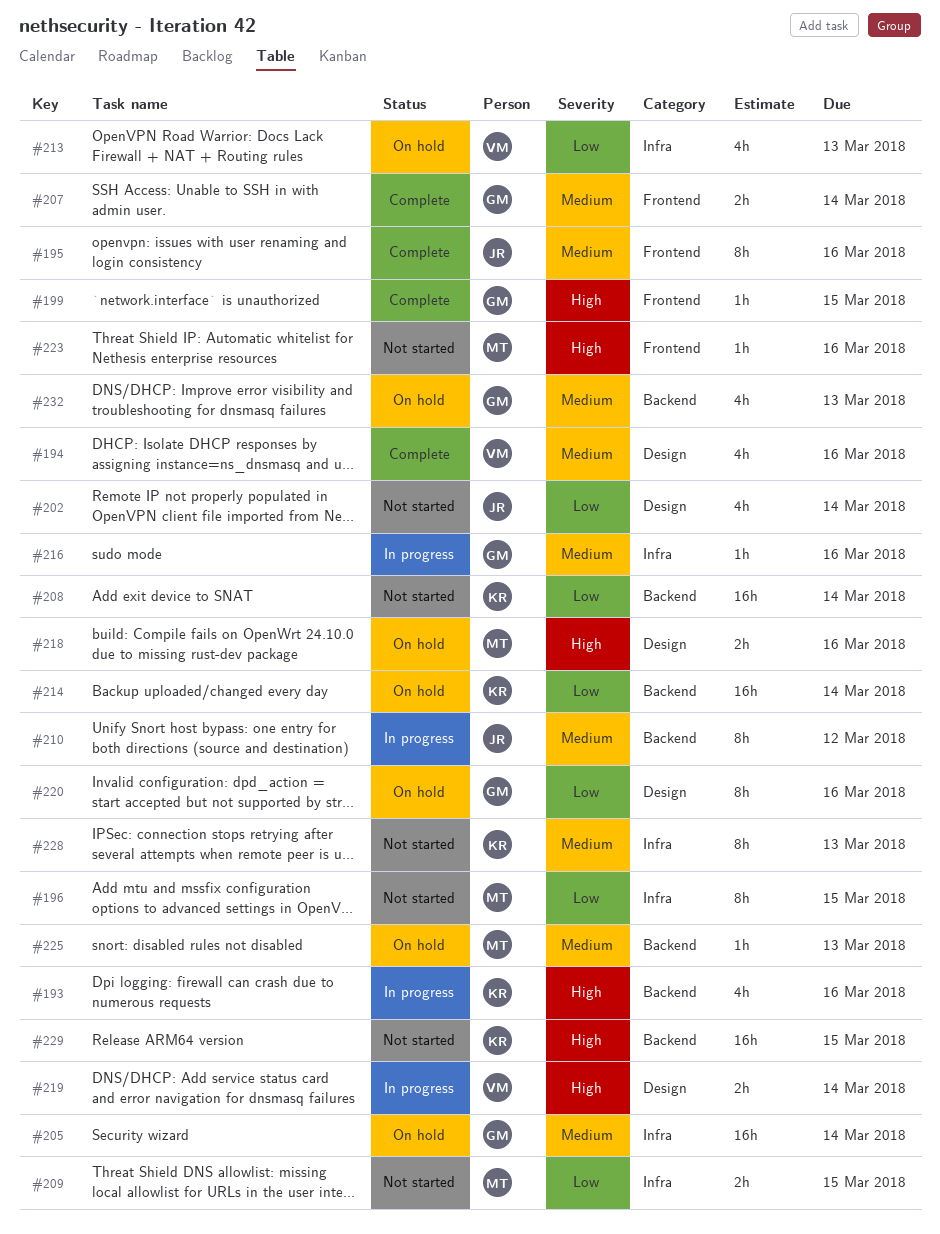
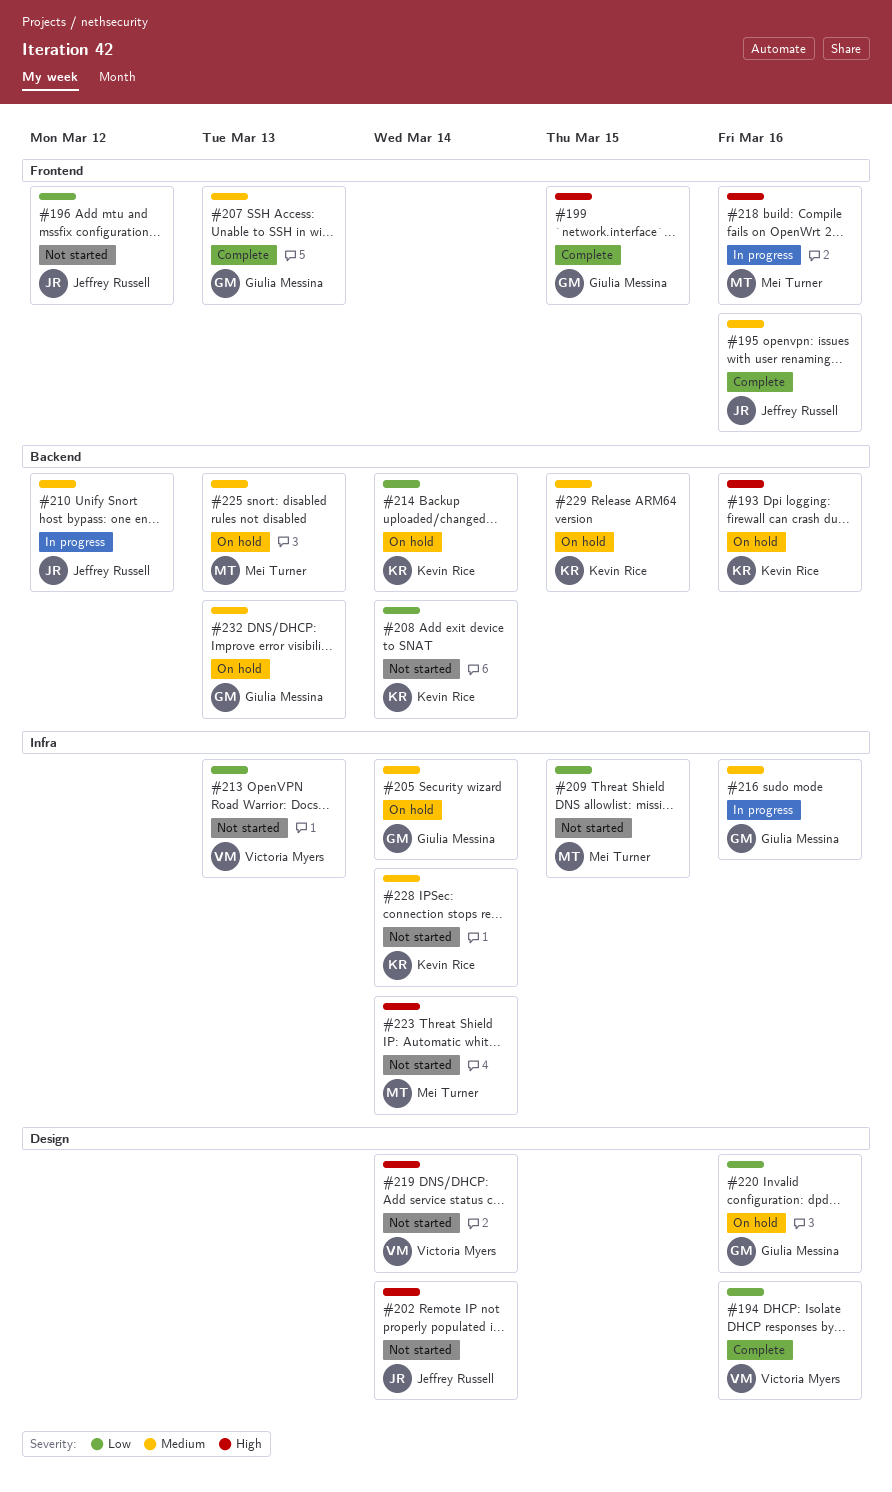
#193, status: In progress -> On hold
#194, priority: Medium -> Low
#196, owner: Mei Turner -> Jeffrey Russell
#196, label: Infra -> Frontend
#196, due: Mar 15 -> Mar 12
#202, priority: Low -> High
#207, due: Mar 14 -> Mar 13
#213, status: On hold -> Not started
#218, status: On hold -> In progress
#218, label: Design -> Frontend
#219, status: In progress -> Not started
#223, label: Frontend -> Infra
#223, due: Mar 16 -> Mar 14
#228, due: Mar 13 -> Mar 14
#229, status: Not started -> On hold
#229, priority: High -> Medium

